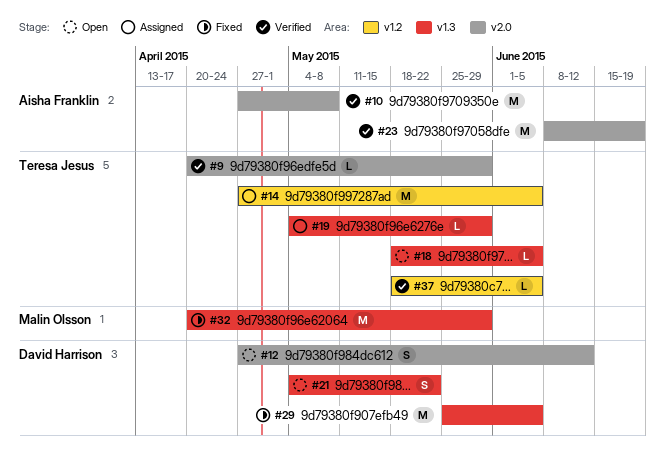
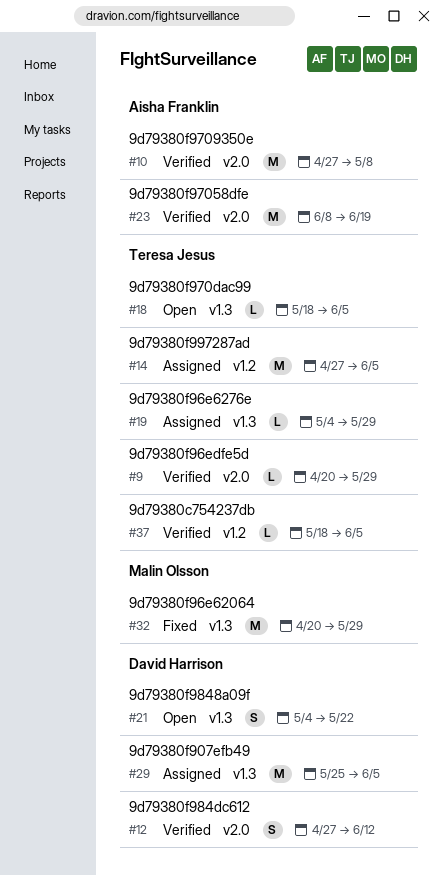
#12, status: Open -> Verified
#29, status: Fixed -> Assigned

